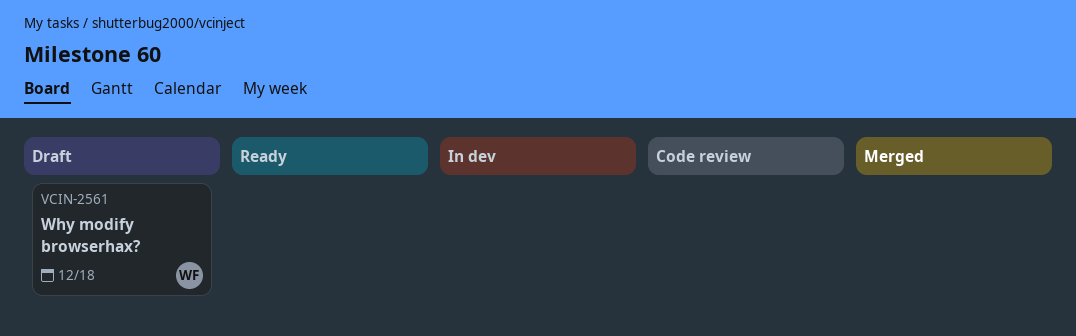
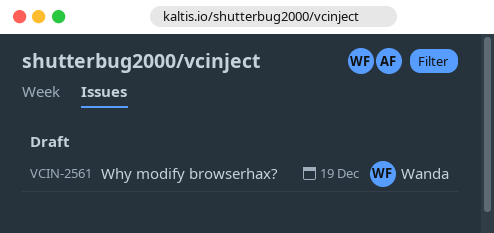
VCIN-2561, due: Dec 18 -> Dec 19

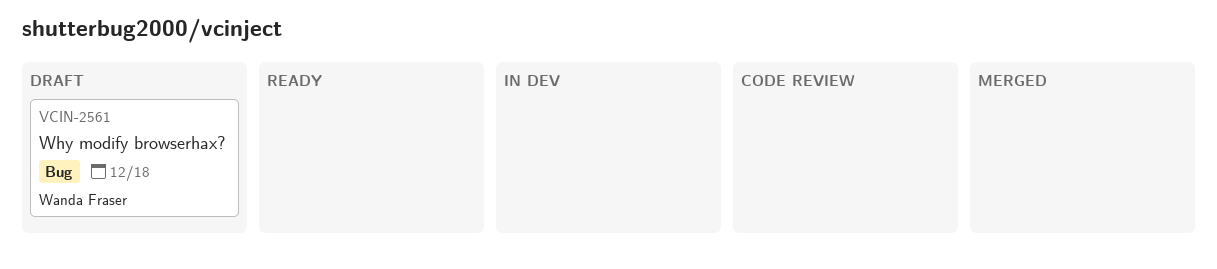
VCIN-2561, due: Dec 19 -> Dec 18

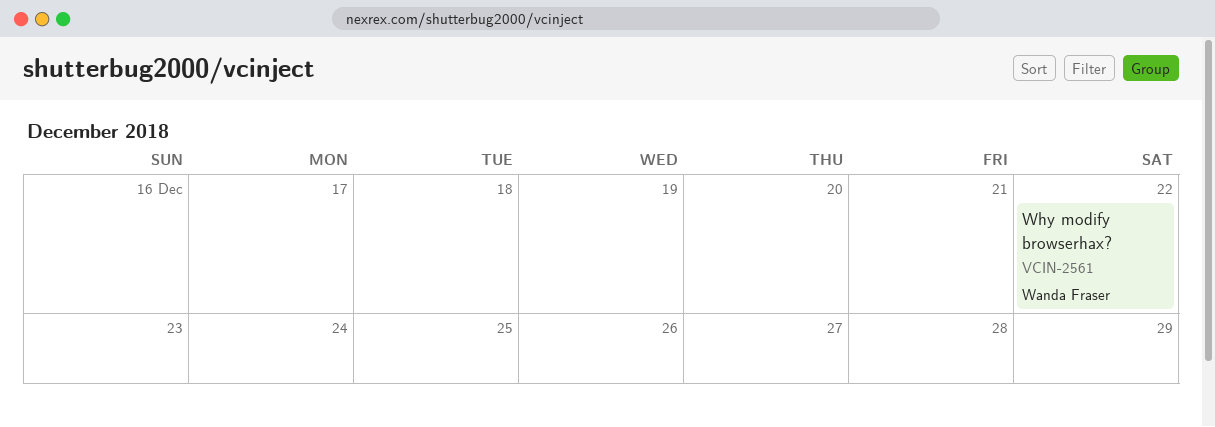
VCIN-2561, due: Dec 18 -> Dec 22

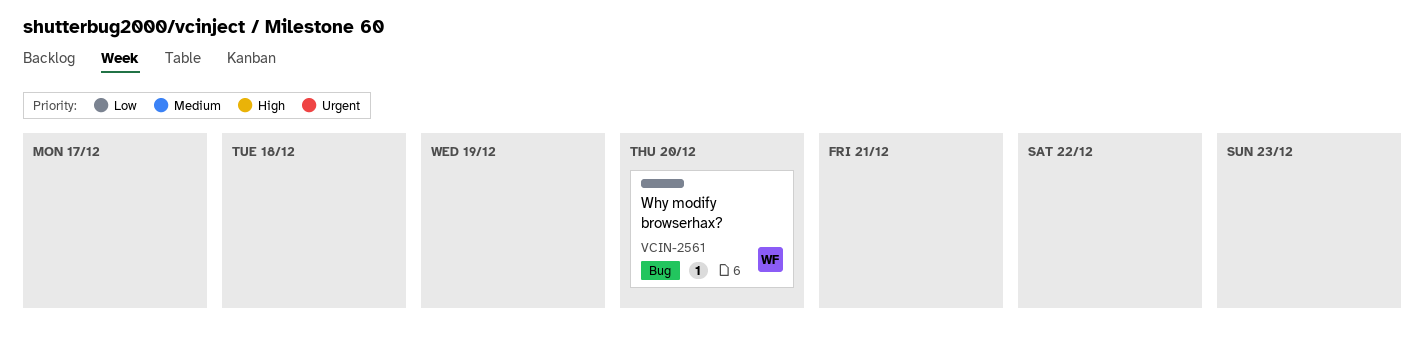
VCIN-2561, due: Dec 22 -> Dec 20

